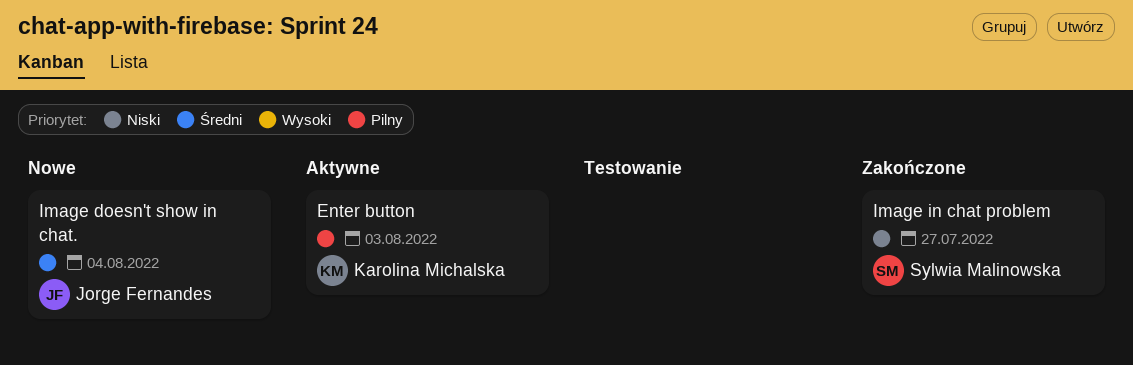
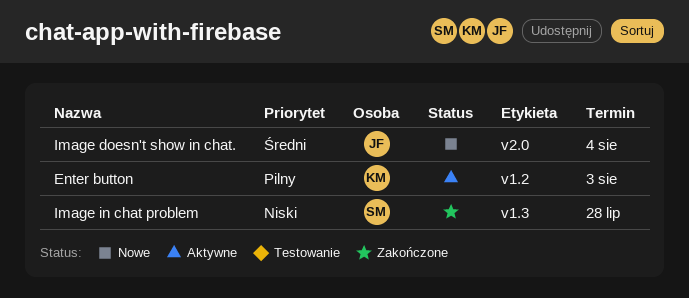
Image in chat problem, due: Jul 27 -> Jul 28

